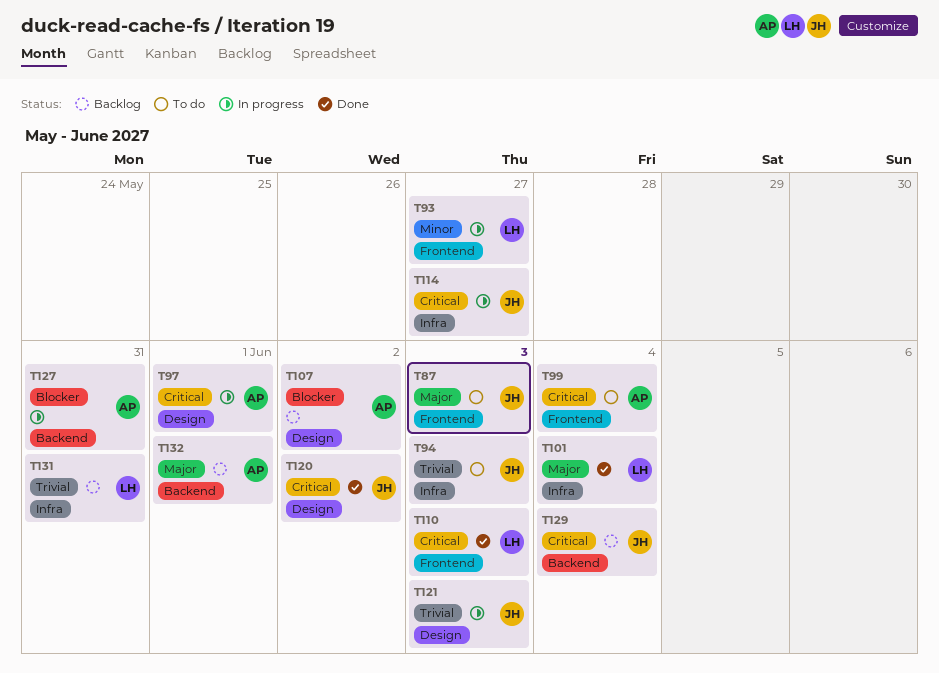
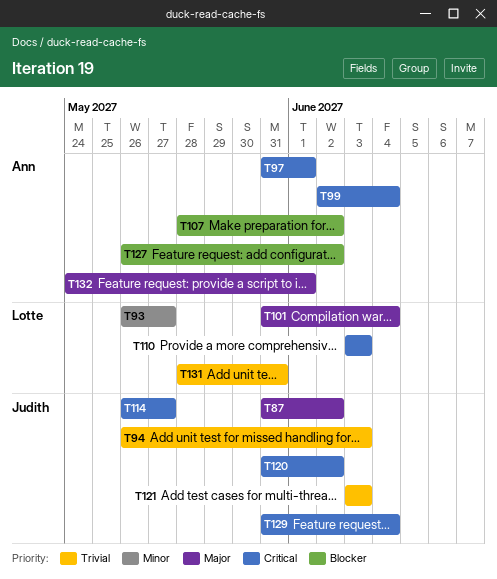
T87, due: Jun 3 -> Jun 2
T127, due: May 31 -> Jun 2

